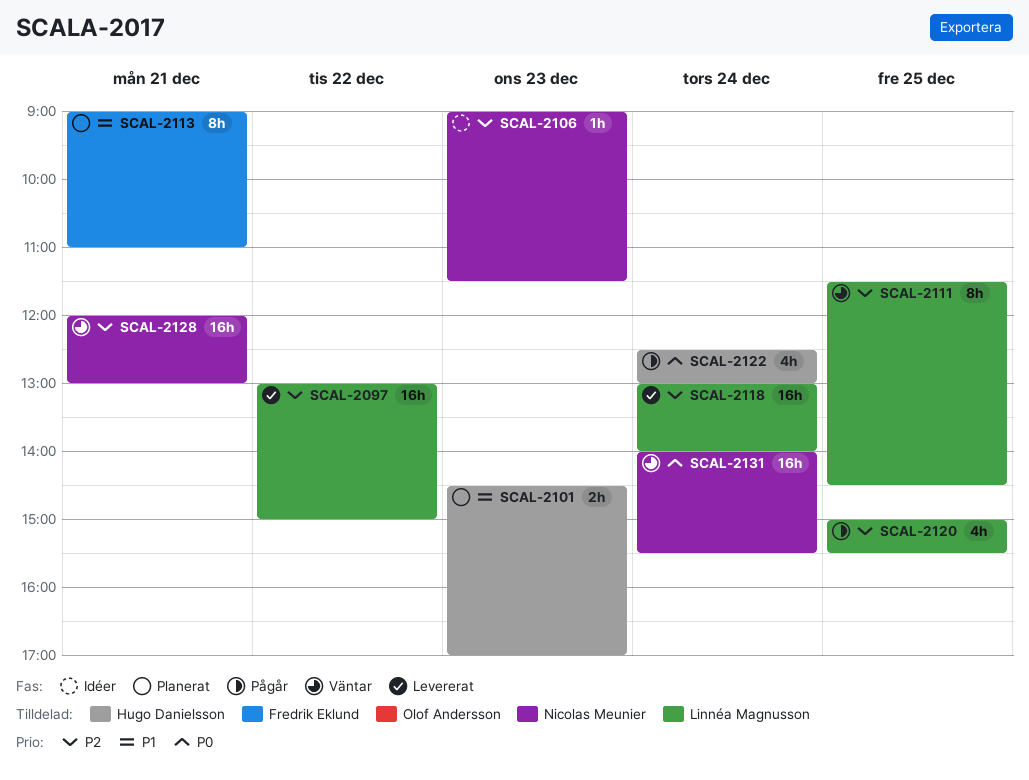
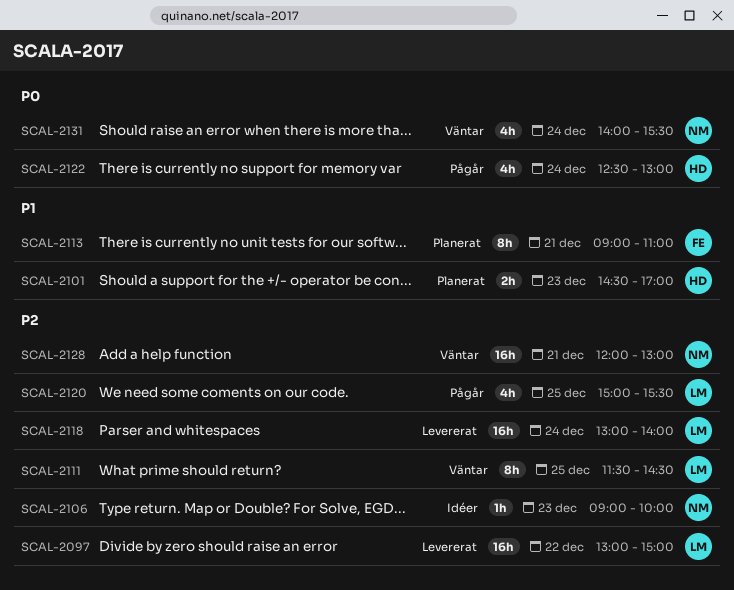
SCAL-2106, ends: 11:30 -> 10:00
SCAL-2131, estimate: 16h -> 4h

